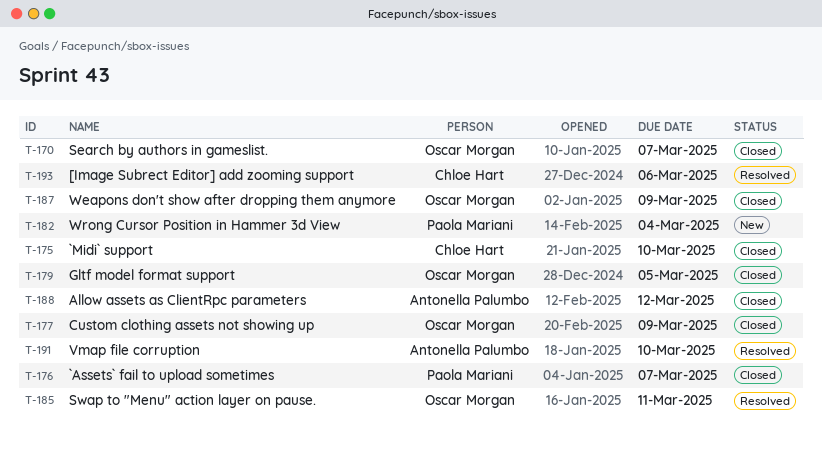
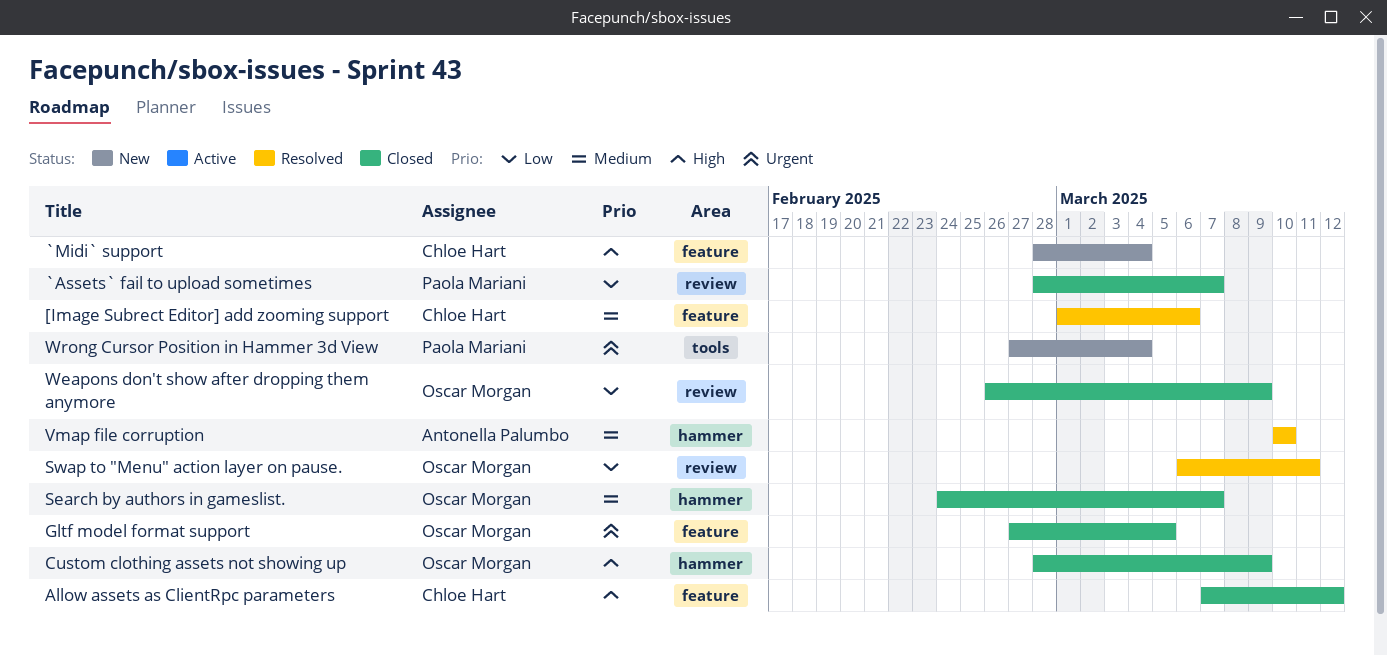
`Midi` support, status: Closed -> New
`Midi` support, due: Mar 10 -> Mar 4
Allow assets as ClientRpc parameters, owner: Antonella Palumbo -> Chloe Hart

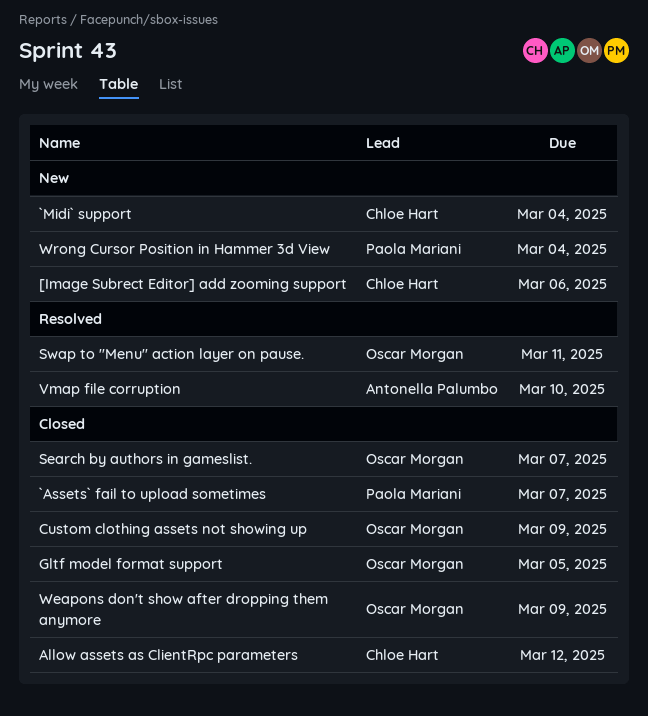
[Image Subrect Editor] add zooming support, status: Resolved -> New

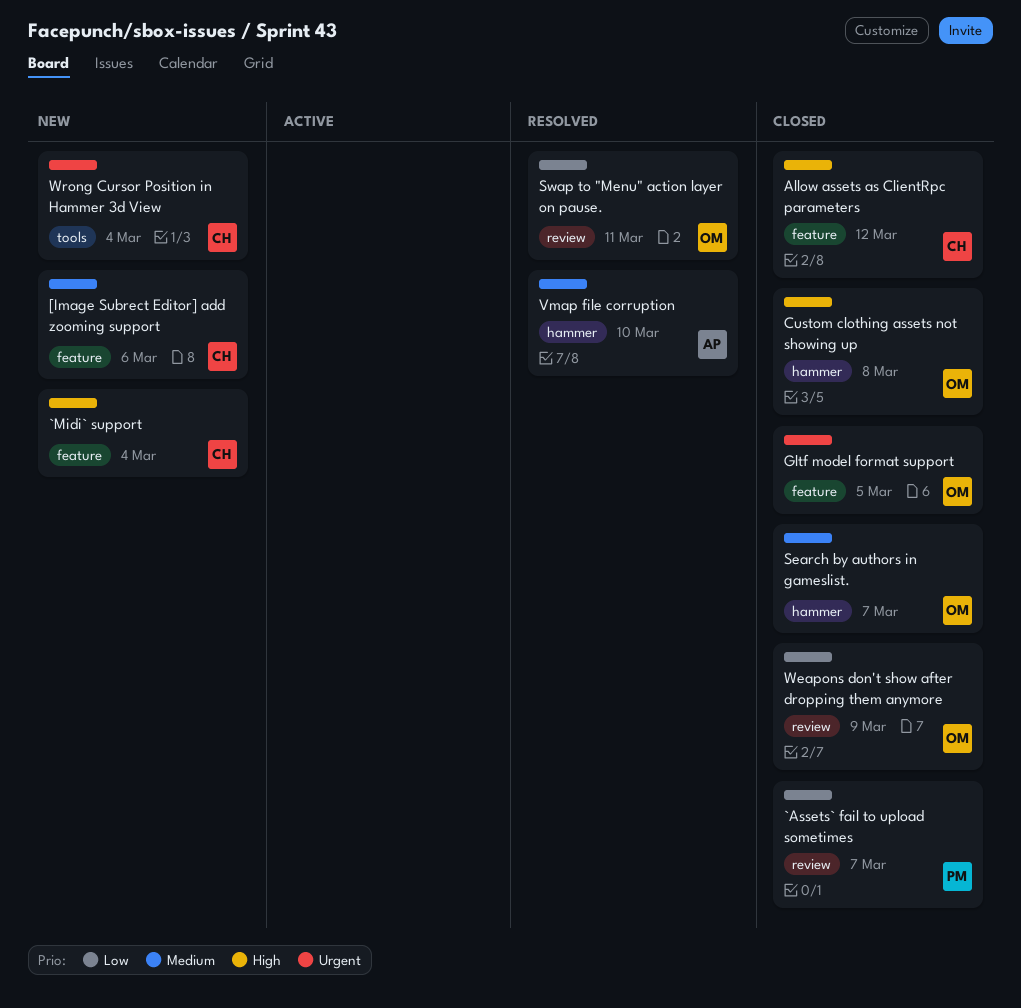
Custom clothing assets not showing up, due: Mar 9 -> Mar 8
Wrong Cursor Position in Hammer 3d View, owner: Paola Mariani -> Chloe Hart

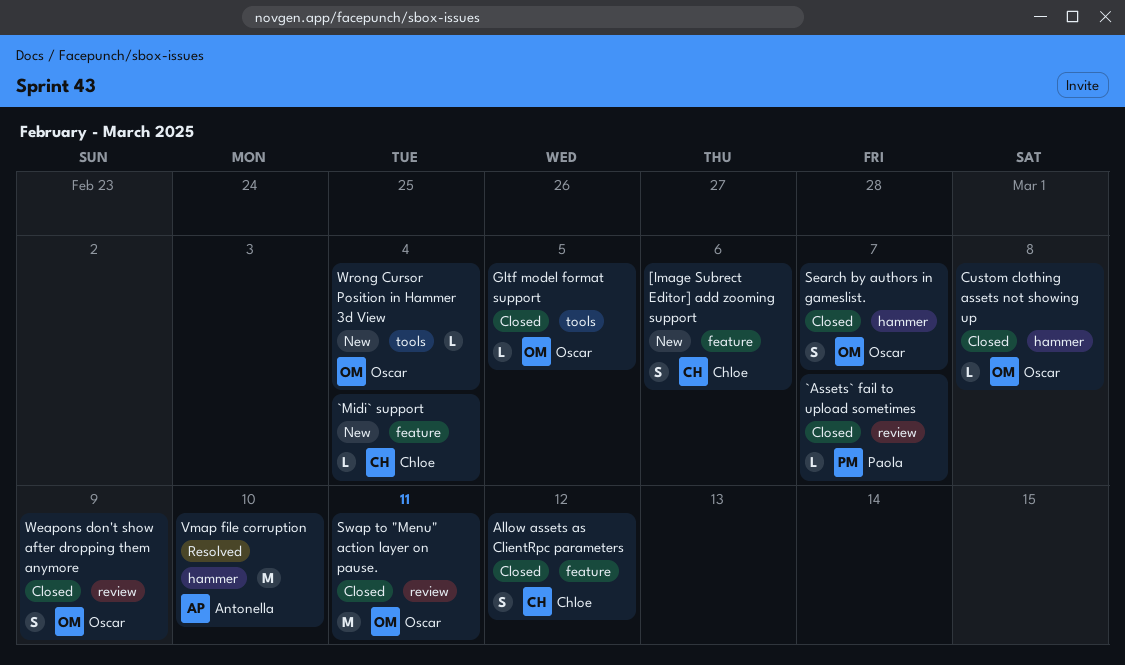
Gltf model format support, label: feature -> tools
Swap to "Menu" action layer on pause., status: Resolved -> Closed
Wrong Cursor Position in Hammer 3d View, owner: Chloe -> Oscar

